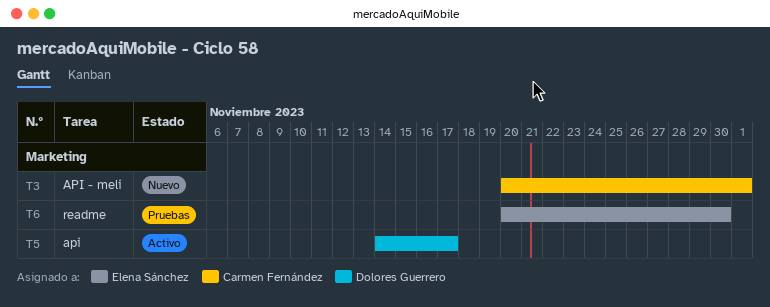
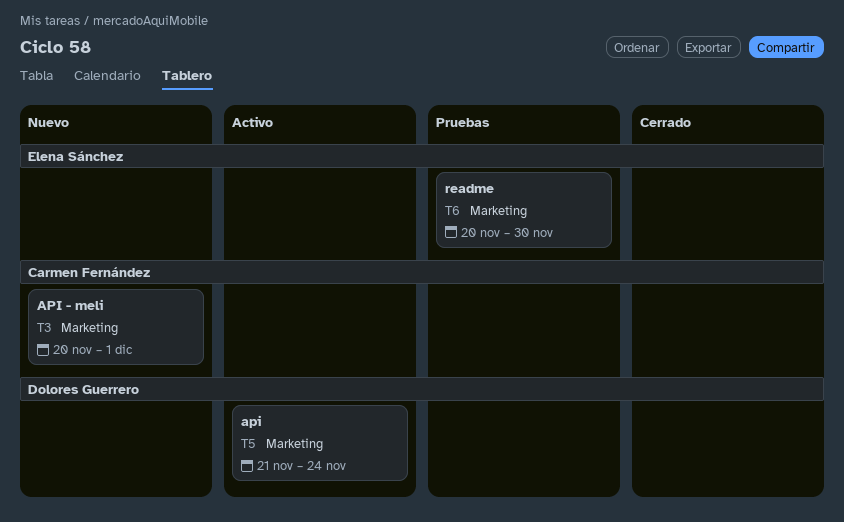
T5, start: Nov 14 -> Nov 21
T5, due: Nov 17 -> Nov 24

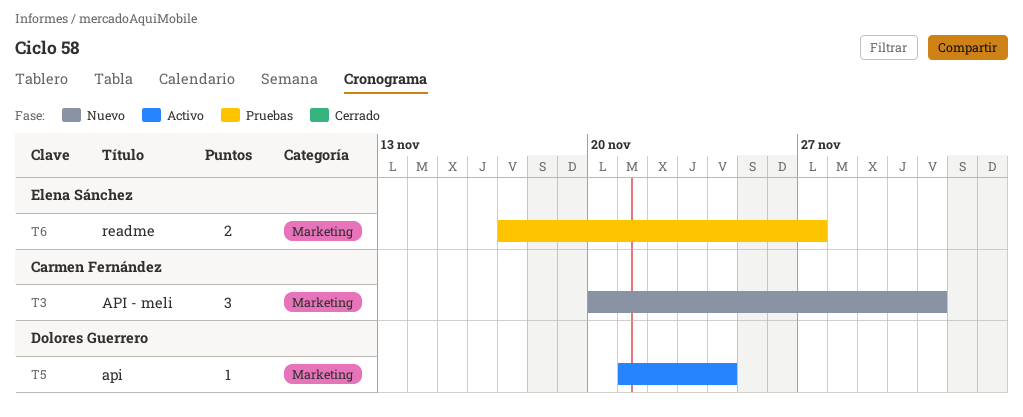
T6, start: Nov 20 -> Nov 17
T6, due: Nov 30 -> Nov 27

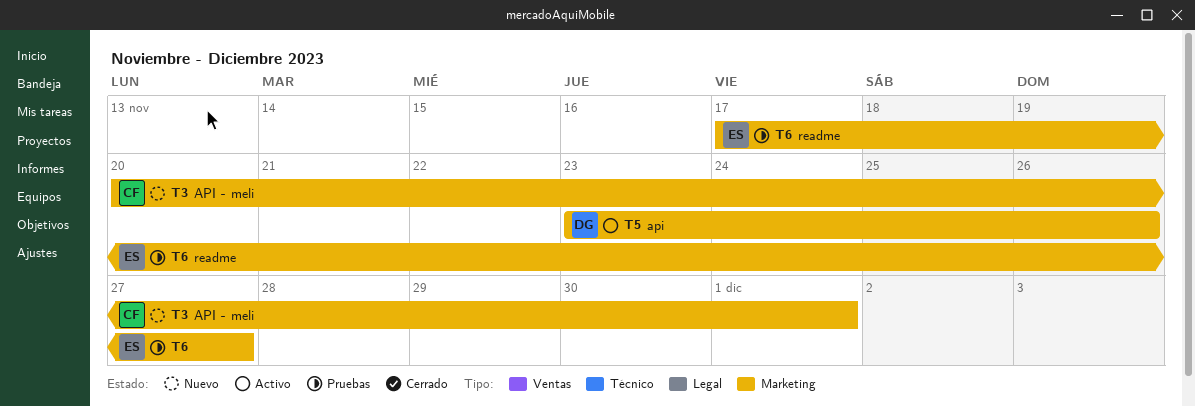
T5, start: Nov 21 -> Nov 23
T5, due: Nov 24 -> Nov 26

